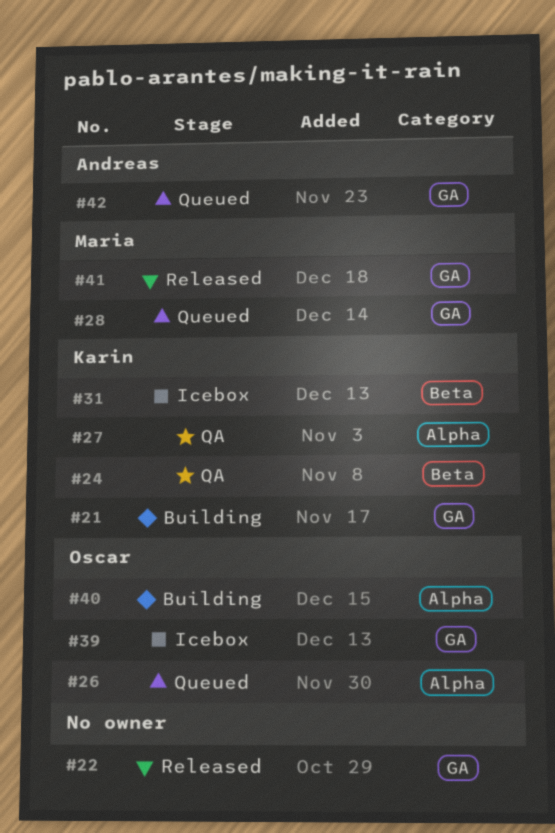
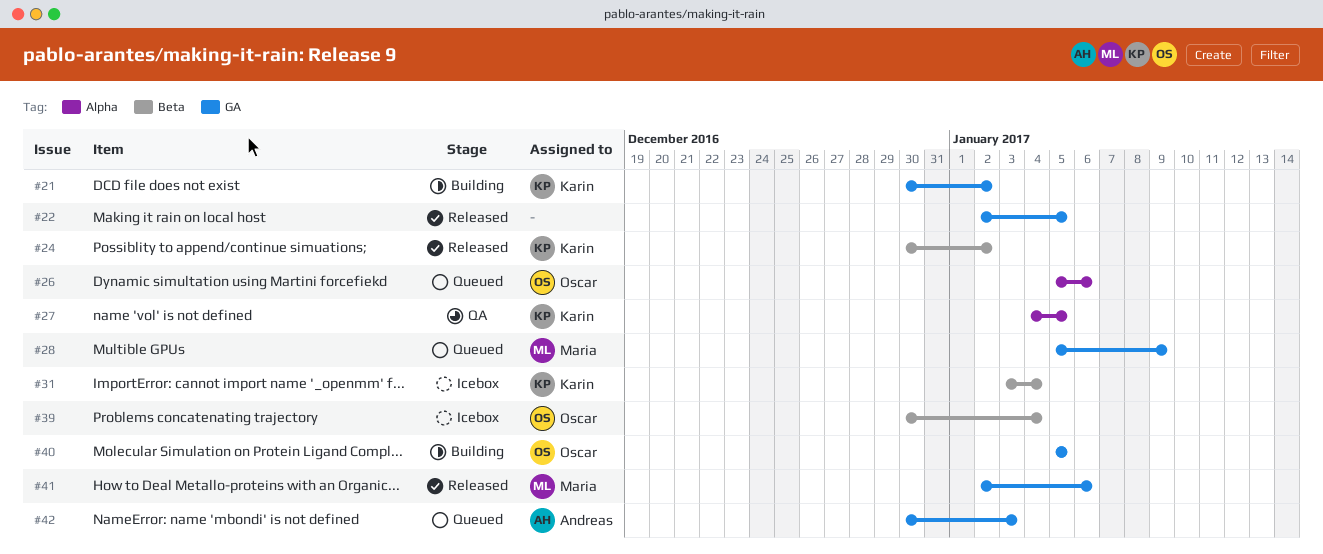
#24, status: QA -> Released
#39, label: GA -> Beta
#40, label: Alpha -> GA

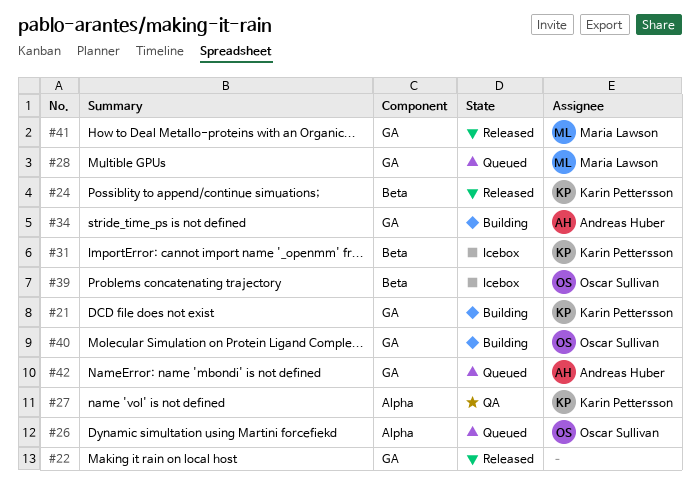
#34: none -> present

